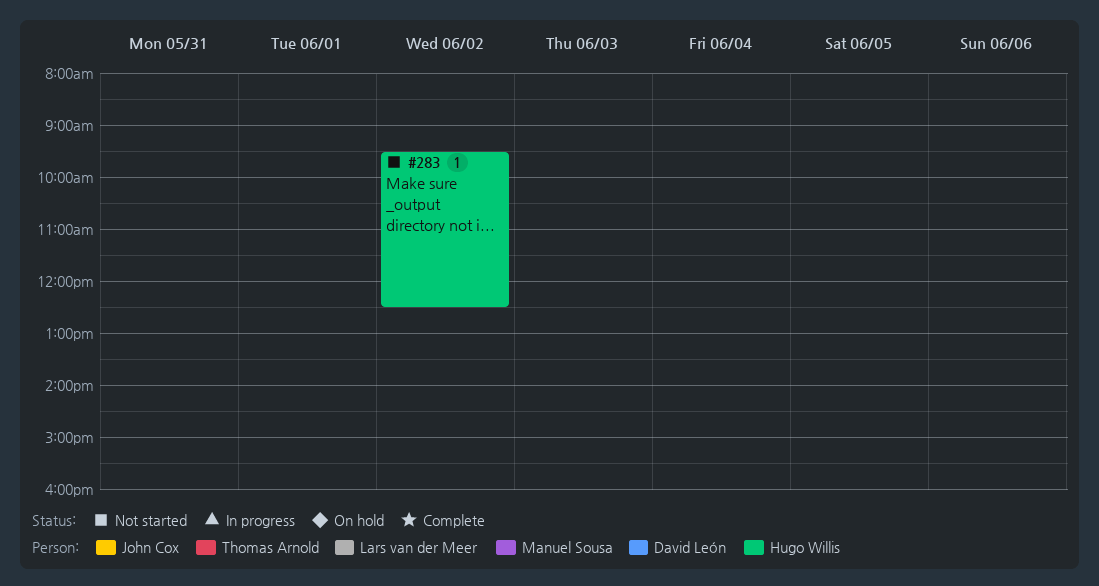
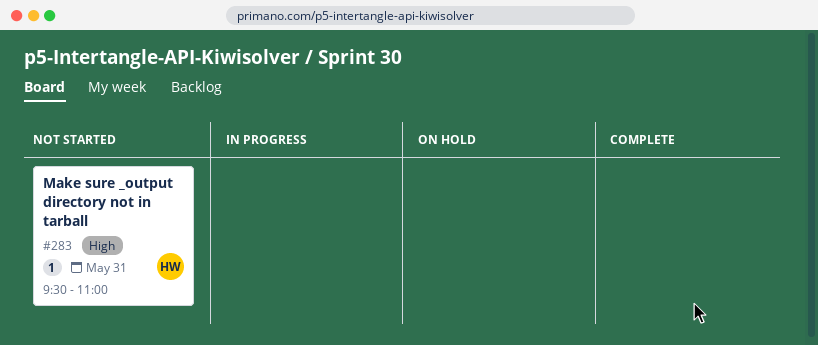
#283, day: Jun 2 -> May 31
#283, ends: 12:30 -> 11:00

